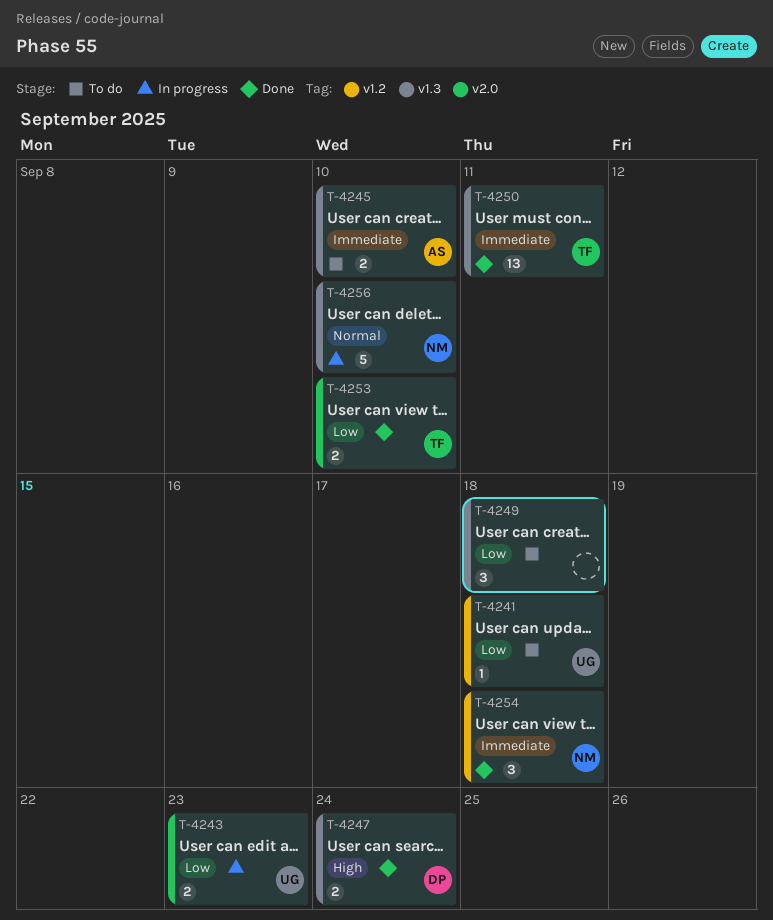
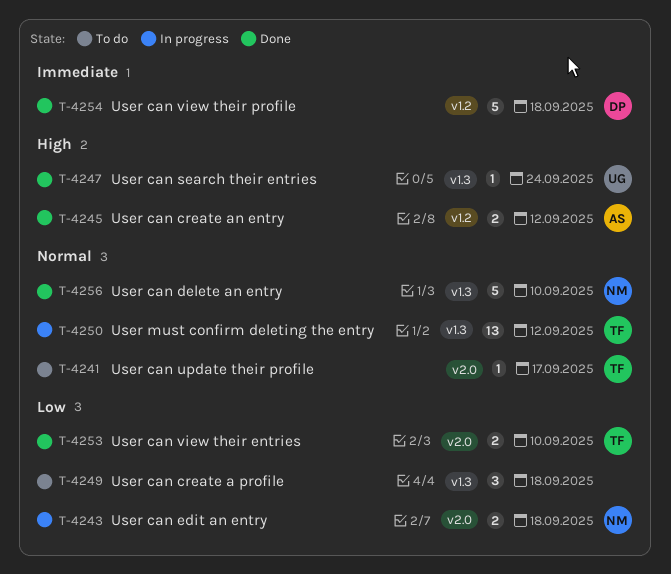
T-4241, owner: UG -> TF
T-4241, priority: Low -> Normal
T-4241, label: v1.2 -> v2.0
T-4241, due: Sep 18 -> Sep 17
T-4243, owner: UG -> NM
T-4243, due: Sep 23 -> Sep 18
T-4245, status: To do -> Done
T-4245, priority: Immediate -> High
T-4245, label: v1.3 -> v1.2
T-4245, due: Sep 10 -> Sep 12
T-4247, owner: DP -> UG
T-4247, estimate: 2 -> 1
T-4250, status: Done -> In progress
T-4250, priority: Immediate -> Normal
T-4250, due: Sep 11 -> Sep 12
T-4254, owner: NM -> DP
T-4254, estimate: 3 -> 5
T-4256, status: In progress -> Done

